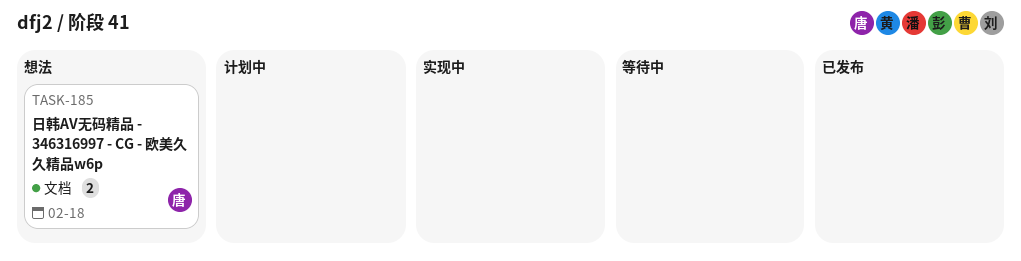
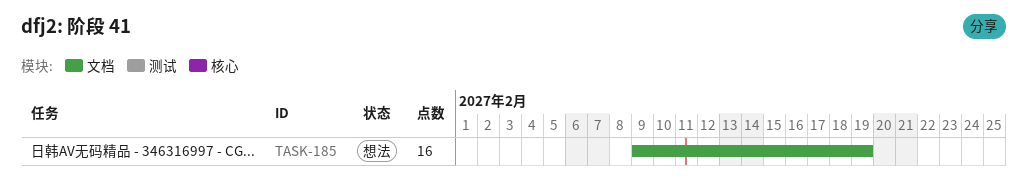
TASK-185, estimate: 2 -> 16
TASK-185, due: Feb 18 -> Feb 19

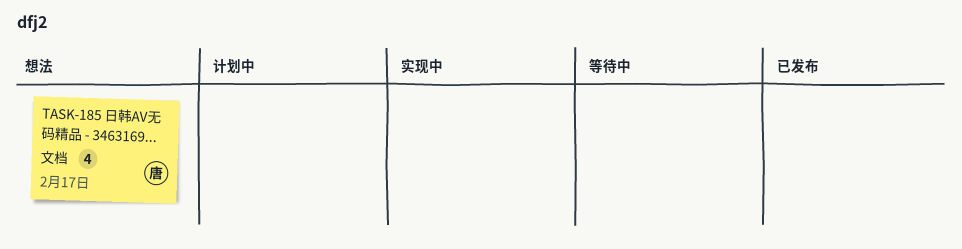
TASK-185, estimate: 16 -> 4
TASK-185, due: Feb 19 -> Feb 17

